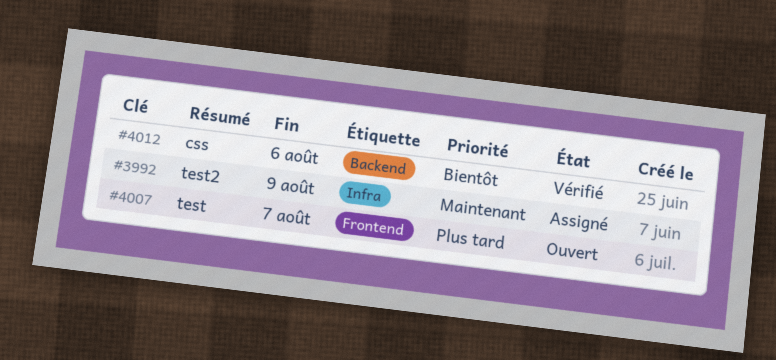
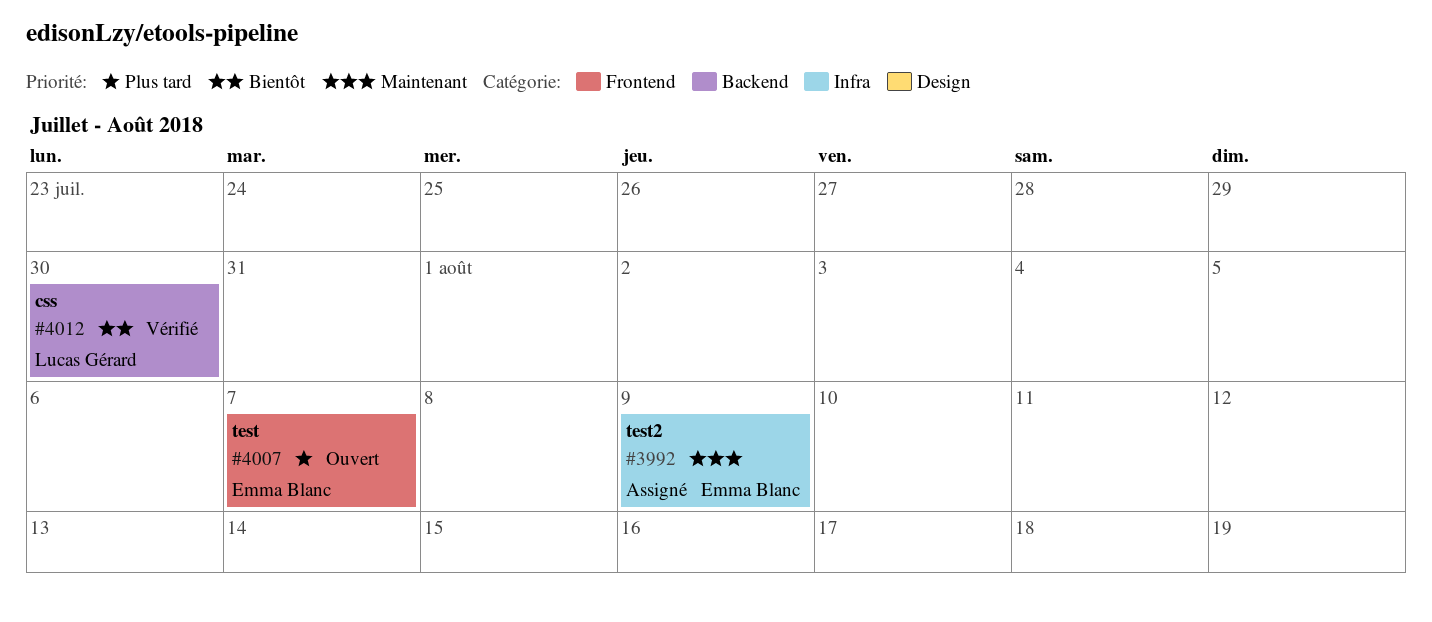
#4012, due: Aug 6 -> Jul 30

